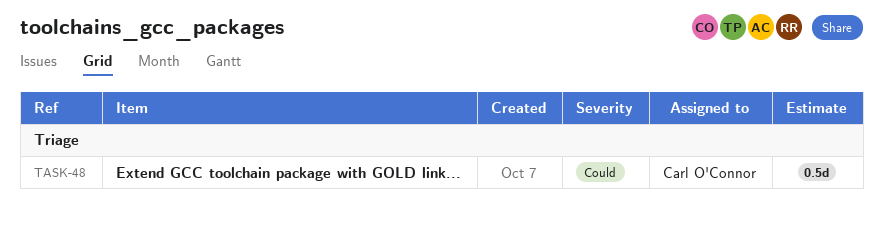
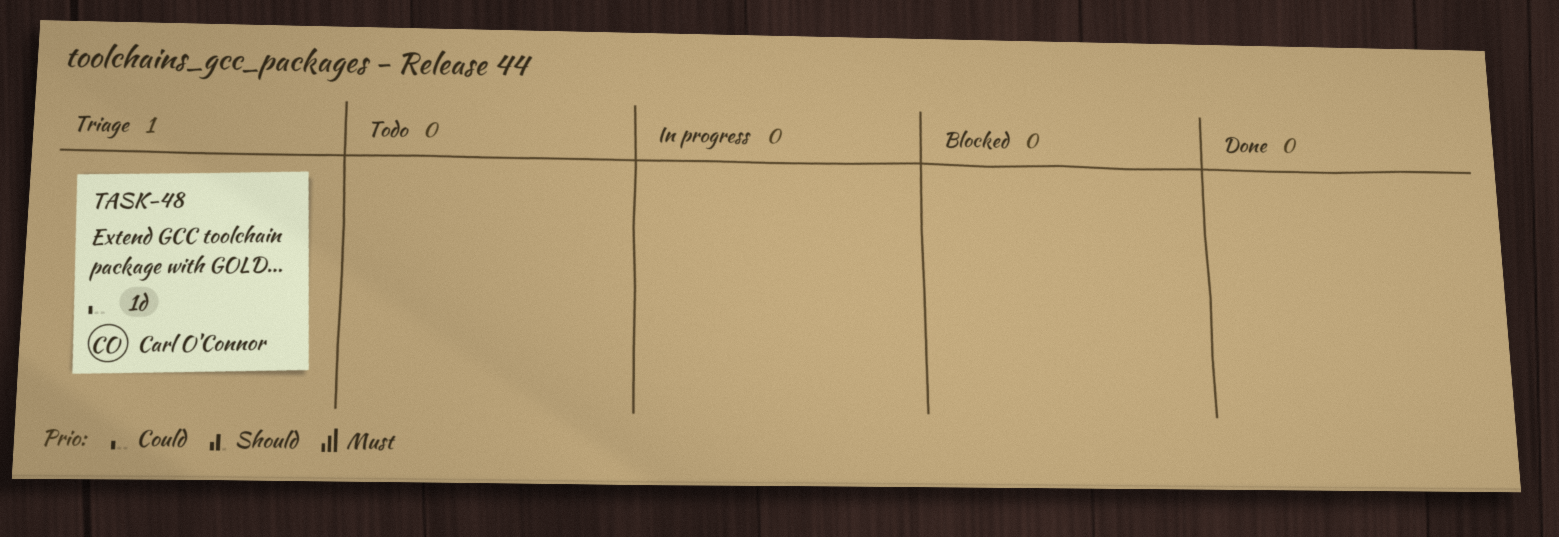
TASK-48, estimate: 0.5d -> 1d

